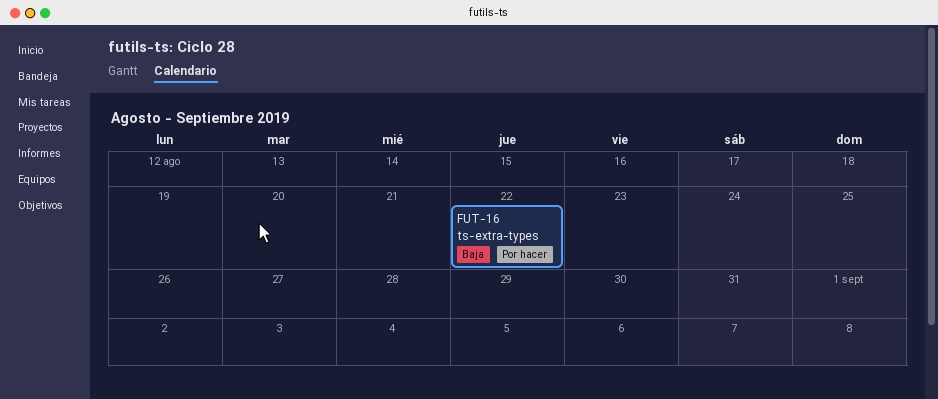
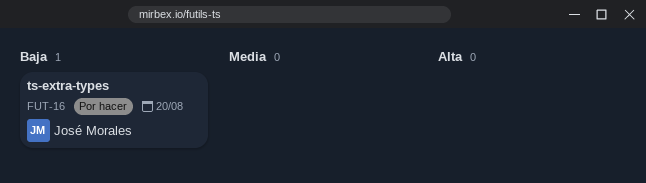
FUT-16, due: Aug 22 -> Aug 20

